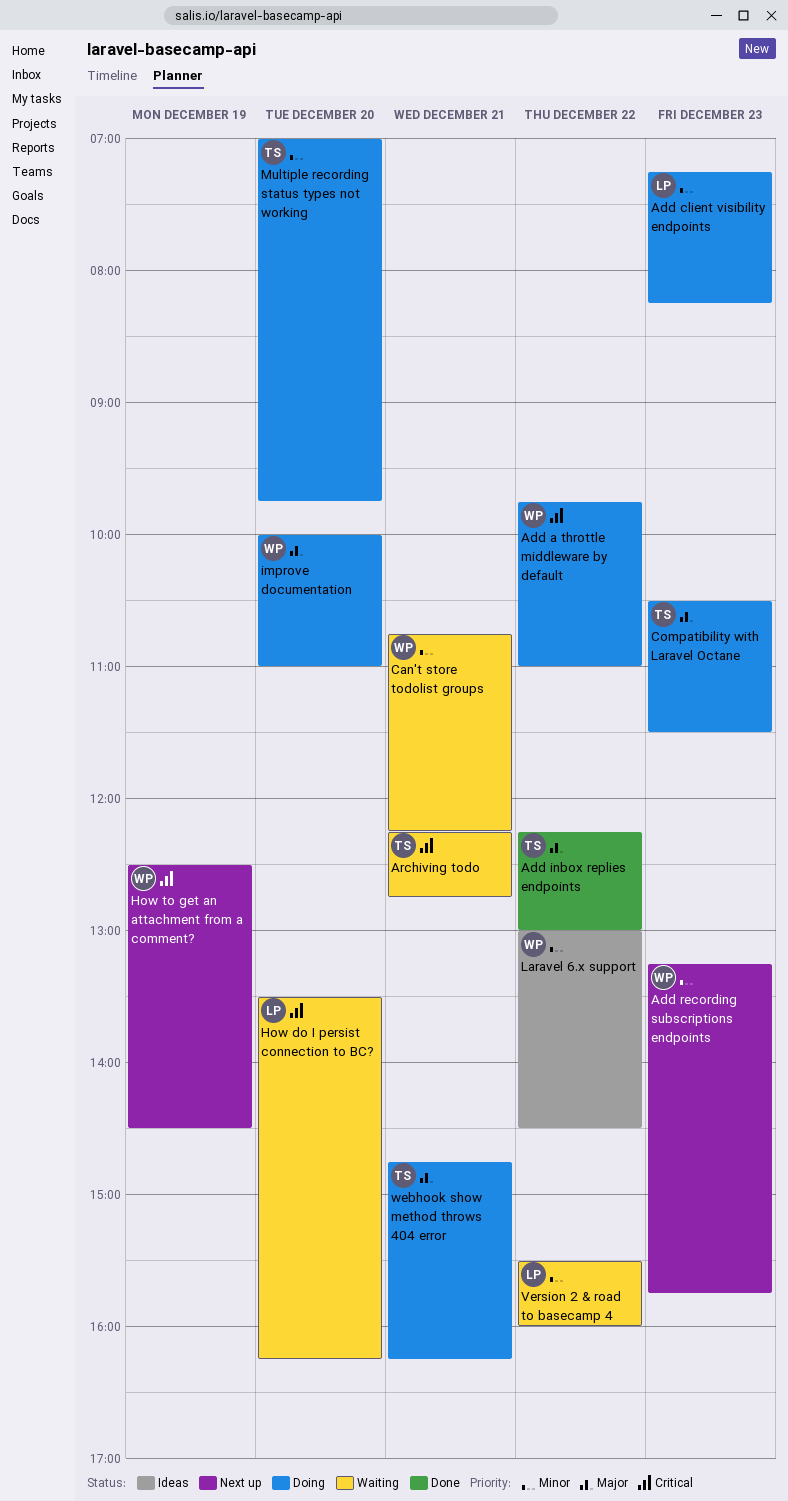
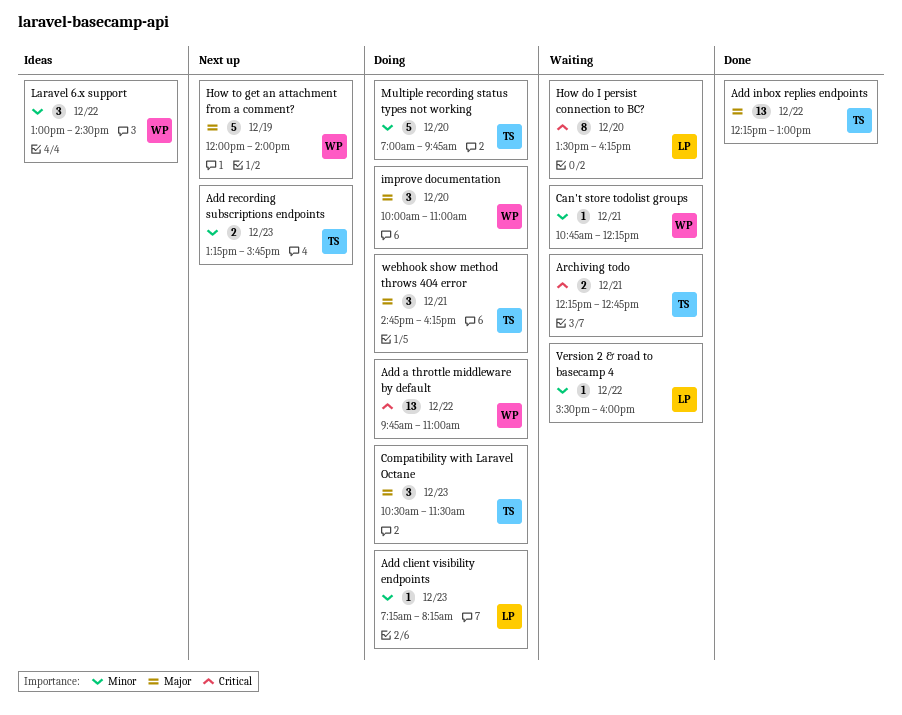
Add recording subscriptions endpoints, owner: WP -> TS
How to get an attachment from a comment?, priority: Critical -> Major
How to get an attachment from a comment?, begins: 12:30 -> 12:00
How to get an attachment from a comment?, ends: 14:30 -> 14:00

